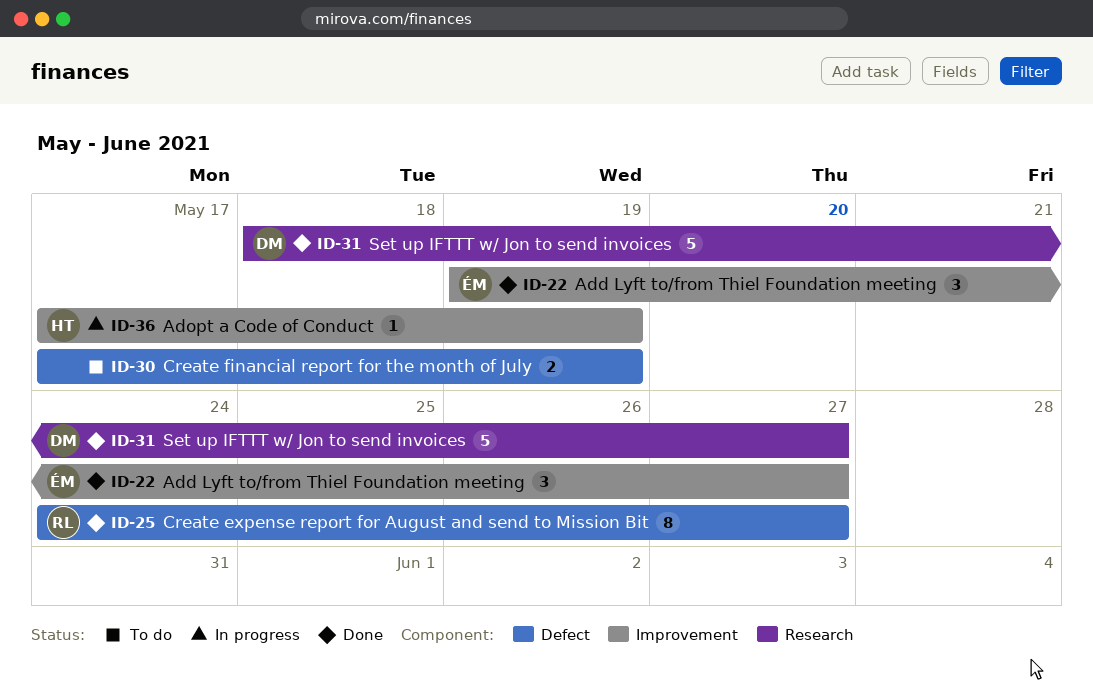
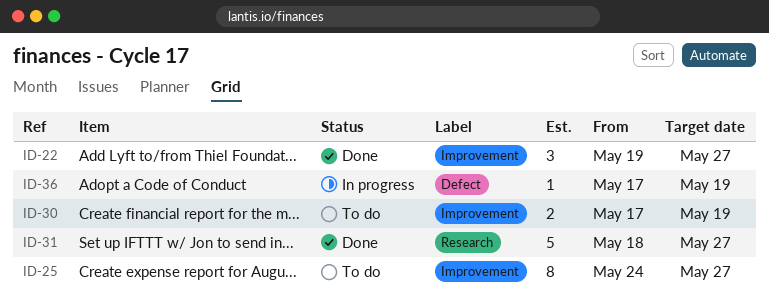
ID-25, status: Done -> To do
ID-25, label: Defect -> Improvement
ID-30, label: Defect -> Improvement
ID-36, label: Improvement -> Defect

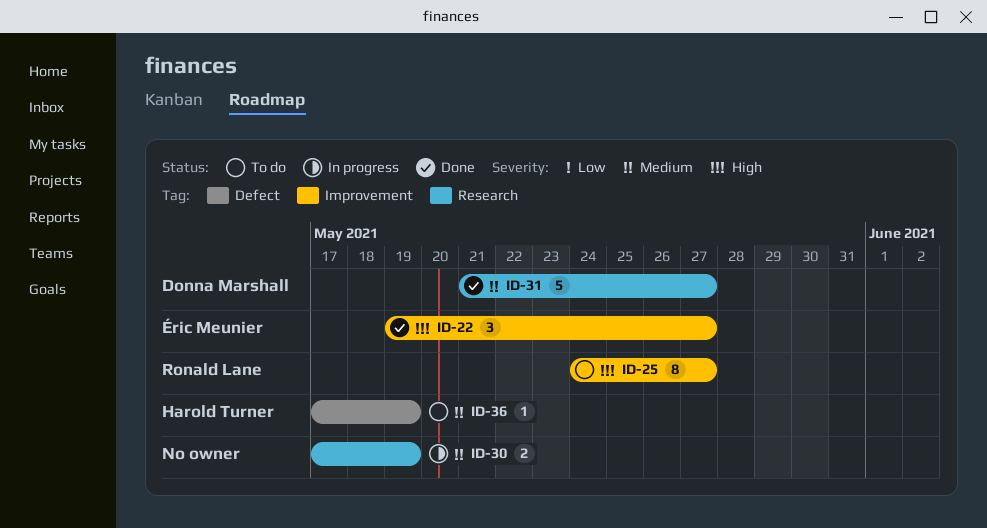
ID-30, status: To do -> In progress
ID-30, label: Improvement -> Research
ID-31, start: May 18 -> May 21
ID-36, status: In progress -> To do

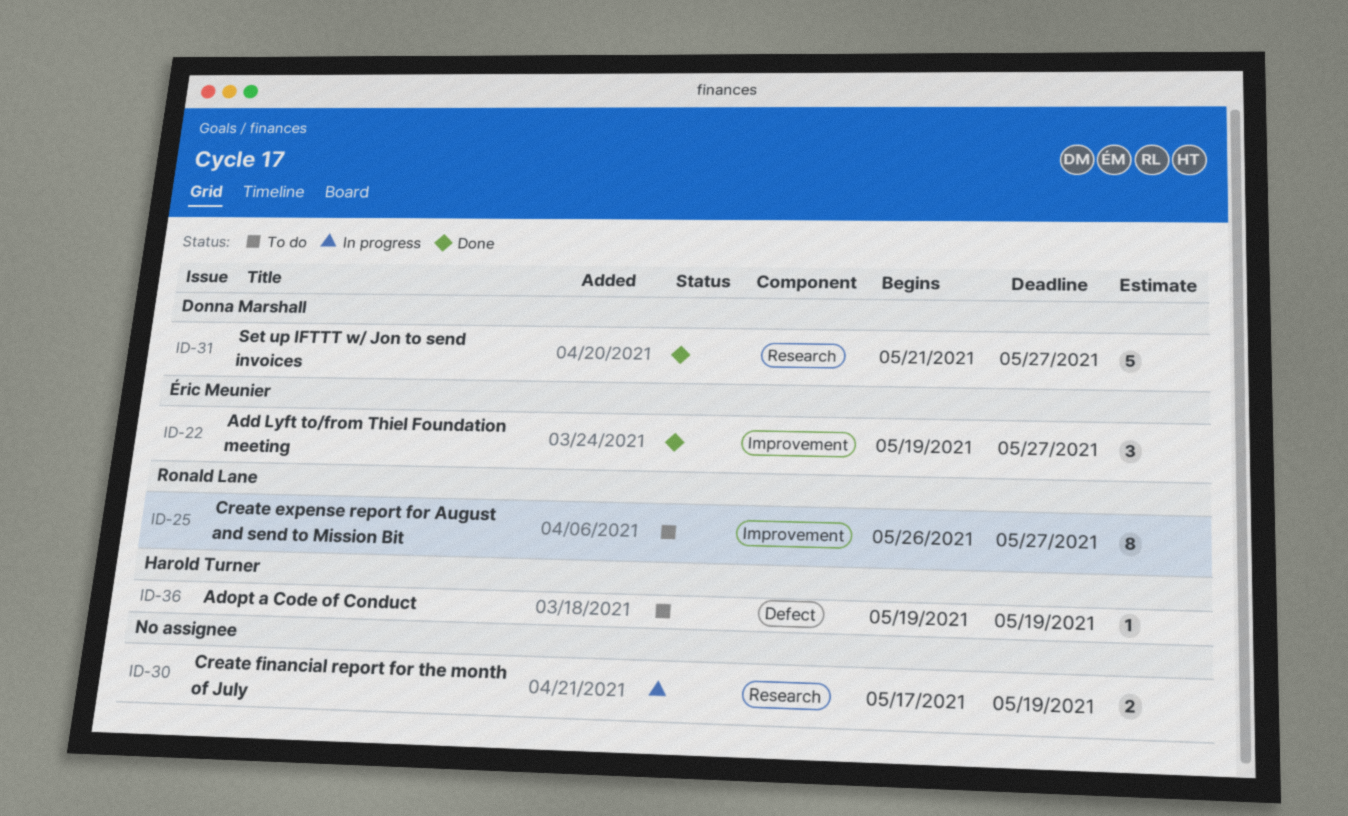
ID-25, start: May 24 -> May 26
ID-36, start: May 17 -> May 19

